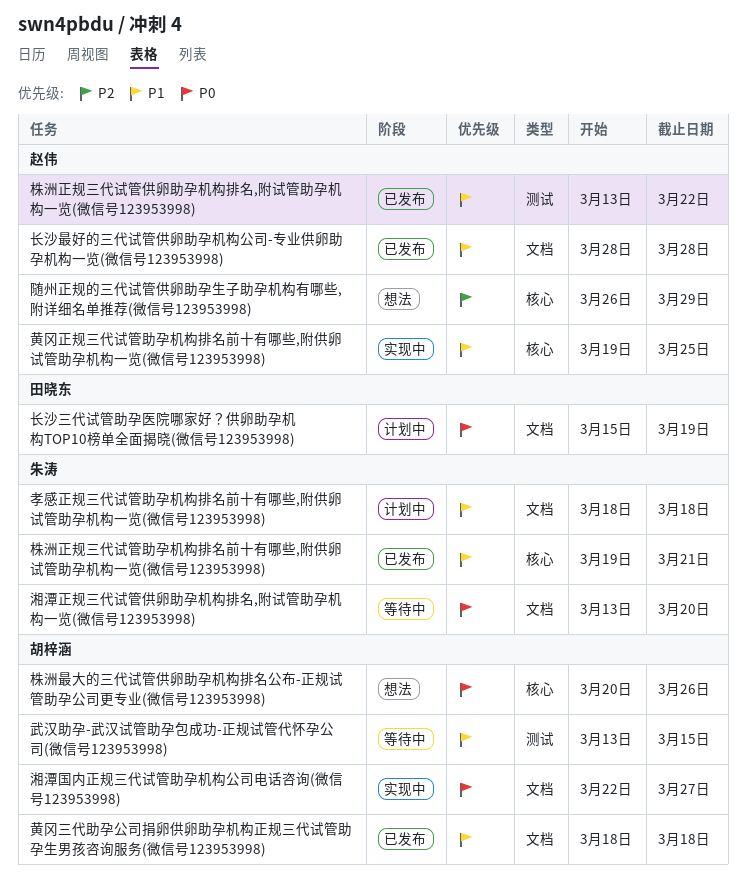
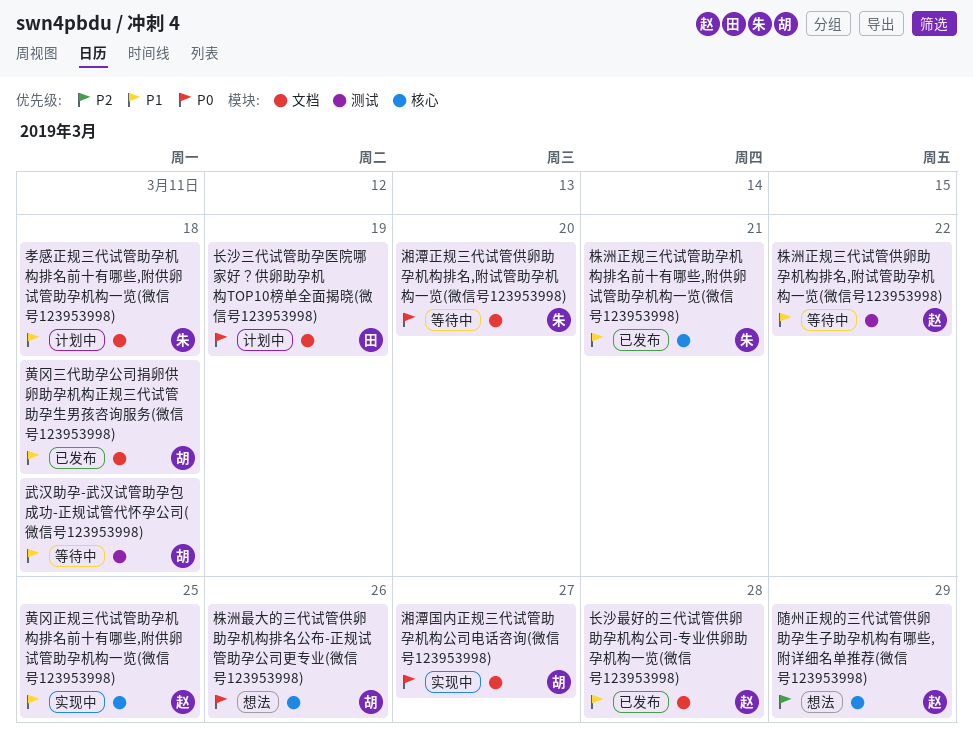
株洲正规三代试管供卵助孕机构排名,附试管助孕机构一览(微信号123953998), status: 已发布 -> 等待中
武汉助孕-武汉试管助孕包成功-正规试管代怀孕公司(微信号123953998), due: Mar 15 -> Mar 18

